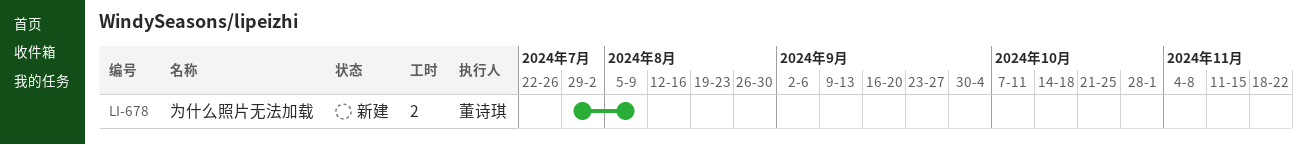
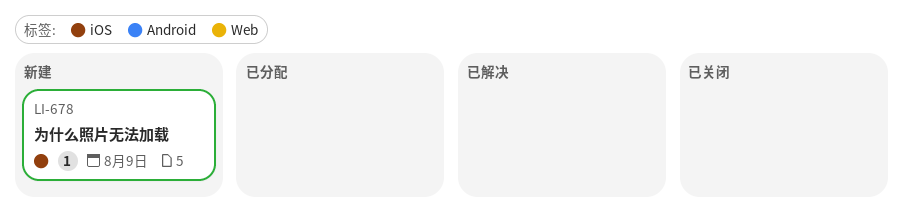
LI-678, estimate: 2 -> 1

